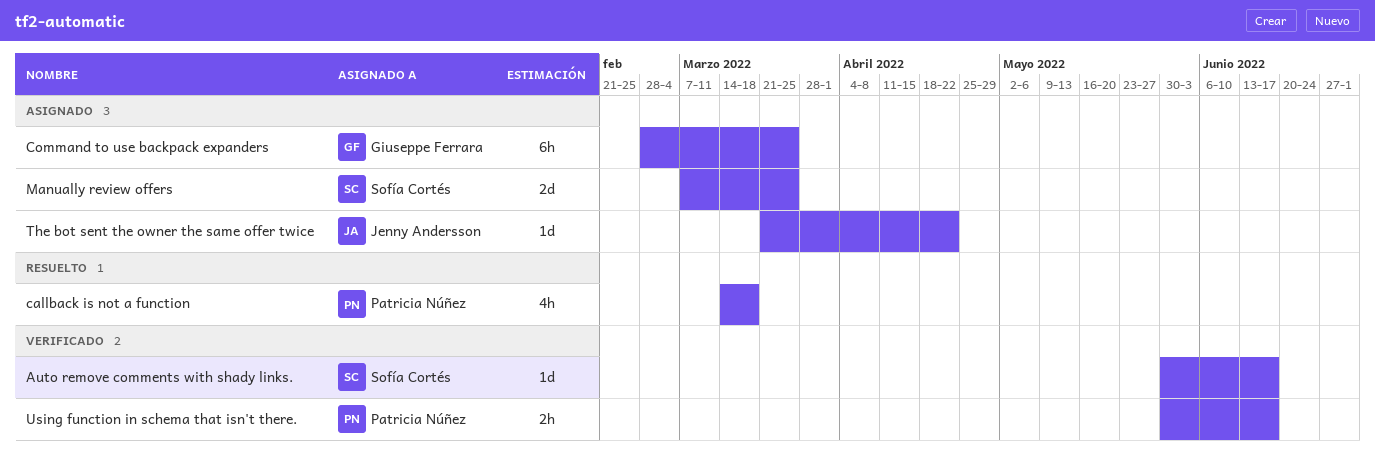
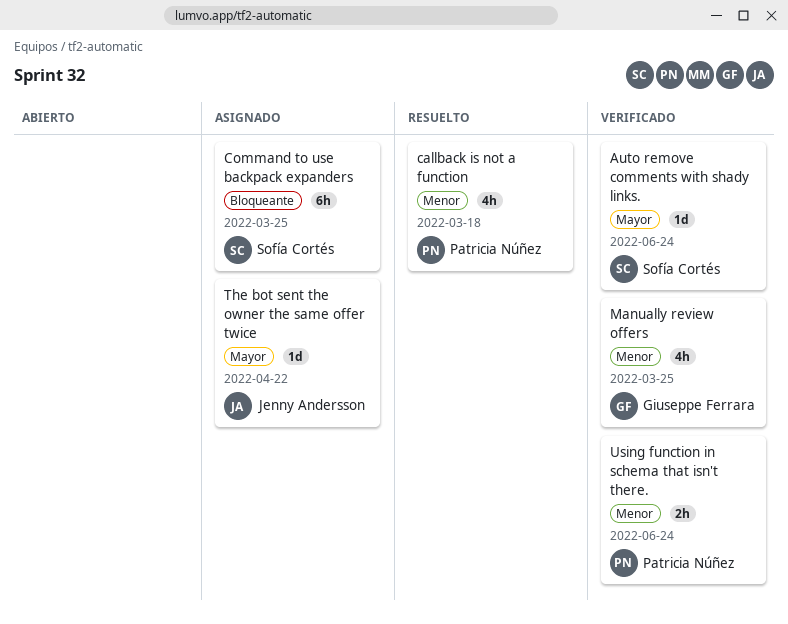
Auto remove comments with shady links., due: Jun 17 -> Jun 24
Command to use backpack expanders, owner: Giuseppe Ferrara -> Sofía Cortés
Manually review offers, status: Asignado -> Verificado
Manually review offers, owner: Sofía Cortés -> Giuseppe Ferrara
Manually review offers, estimate: 2d -> 4h
Using function in schema that isn't there., due: Jun 17 -> Jun 24

